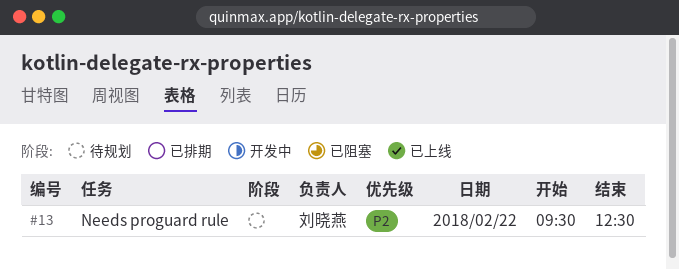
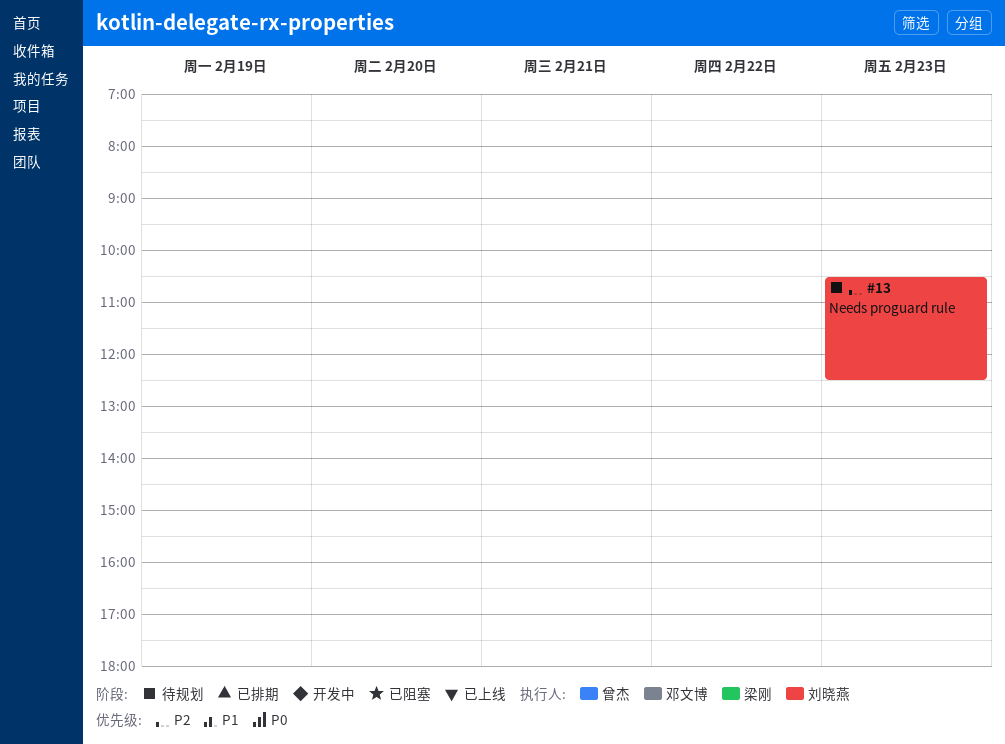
#13, day: Feb 22 -> Feb 23
#13, begins: 09:30 -> 10:30

